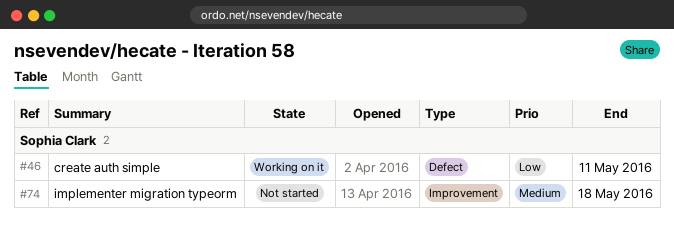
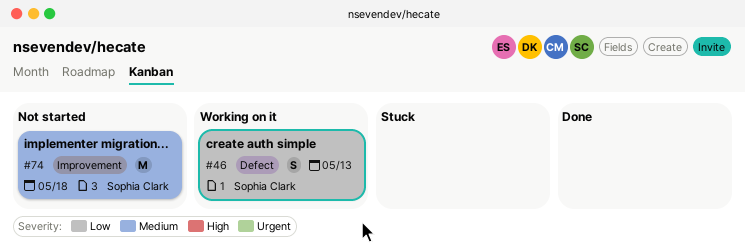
#46, due: May 11 -> May 13

